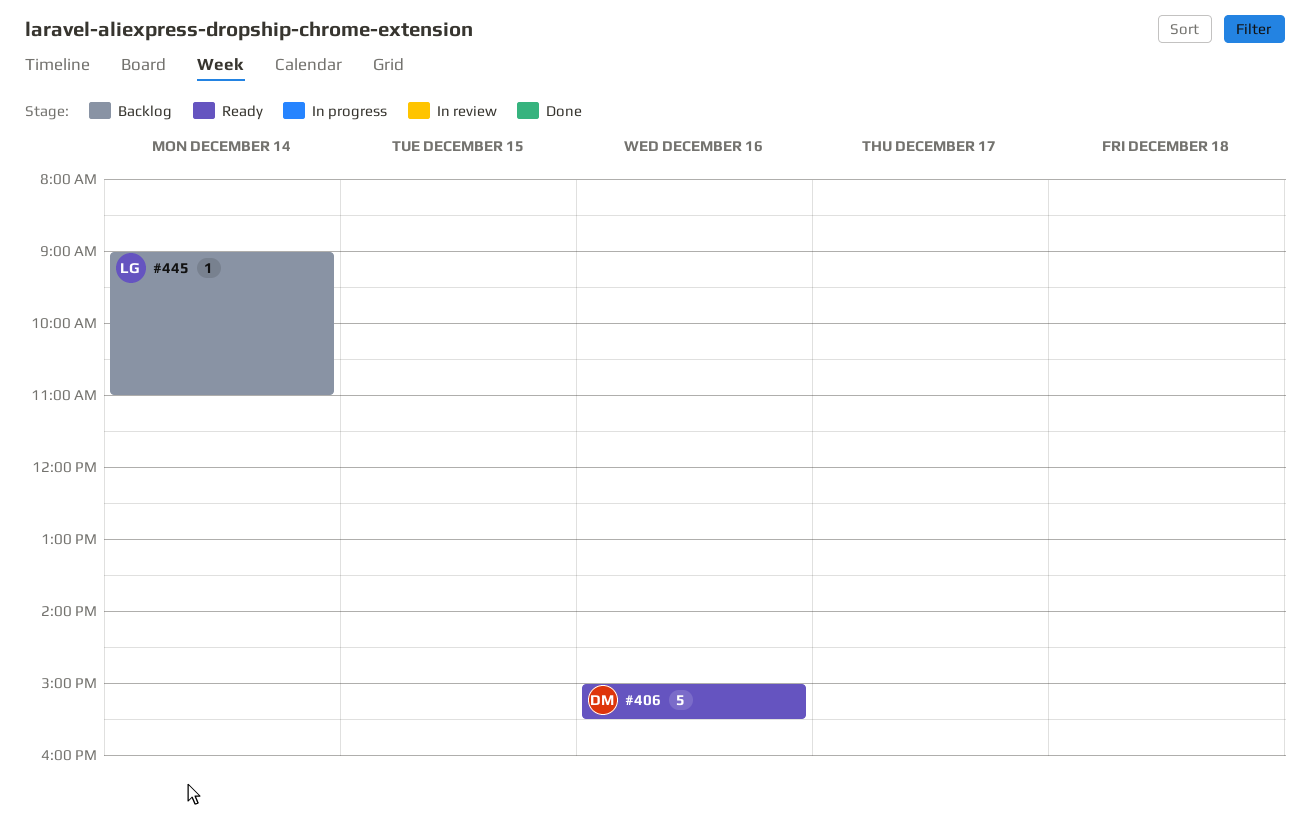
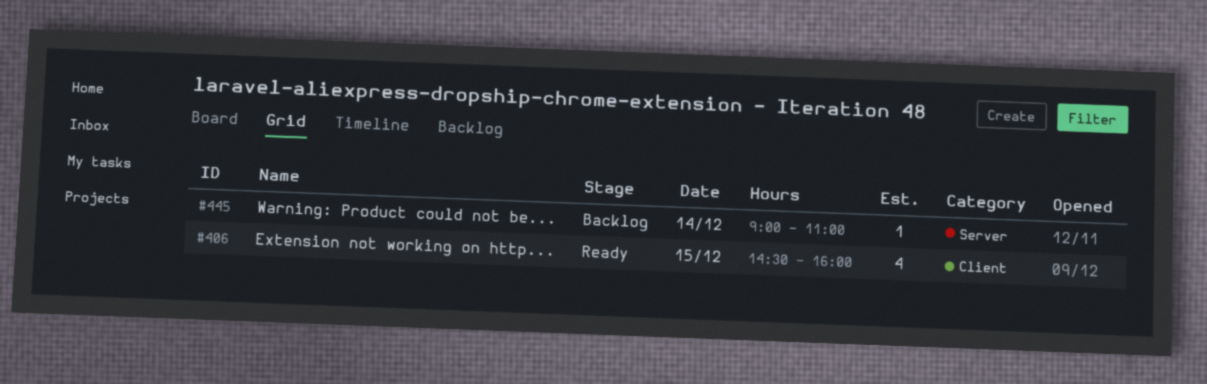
#406, estimate: 5 -> 4
#406, day: Dec 16 -> Dec 15
#406, begins: 15:00 -> 14:30
#406, ends: 15:30 -> 16:00

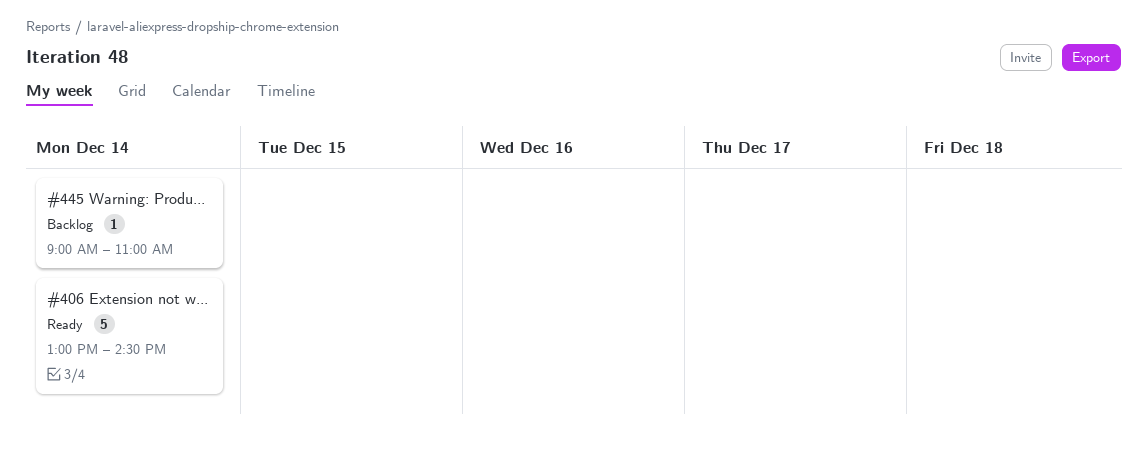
#406, estimate: 4 -> 5
#406, day: Dec 15 -> Dec 14
#406, begins: 14:30 -> 13:00
#406, ends: 16:00 -> 14:30

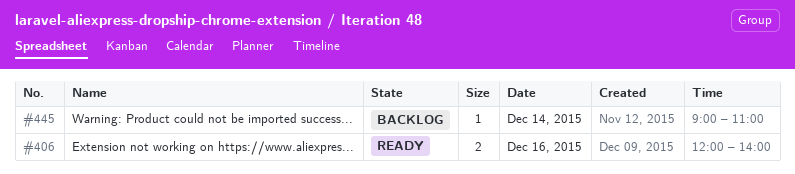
#406, estimate: 5 -> 2
#406, day: Dec 14 -> Dec 16
#406, begins: 13:00 -> 12:00
#406, ends: 14:30 -> 14:00

